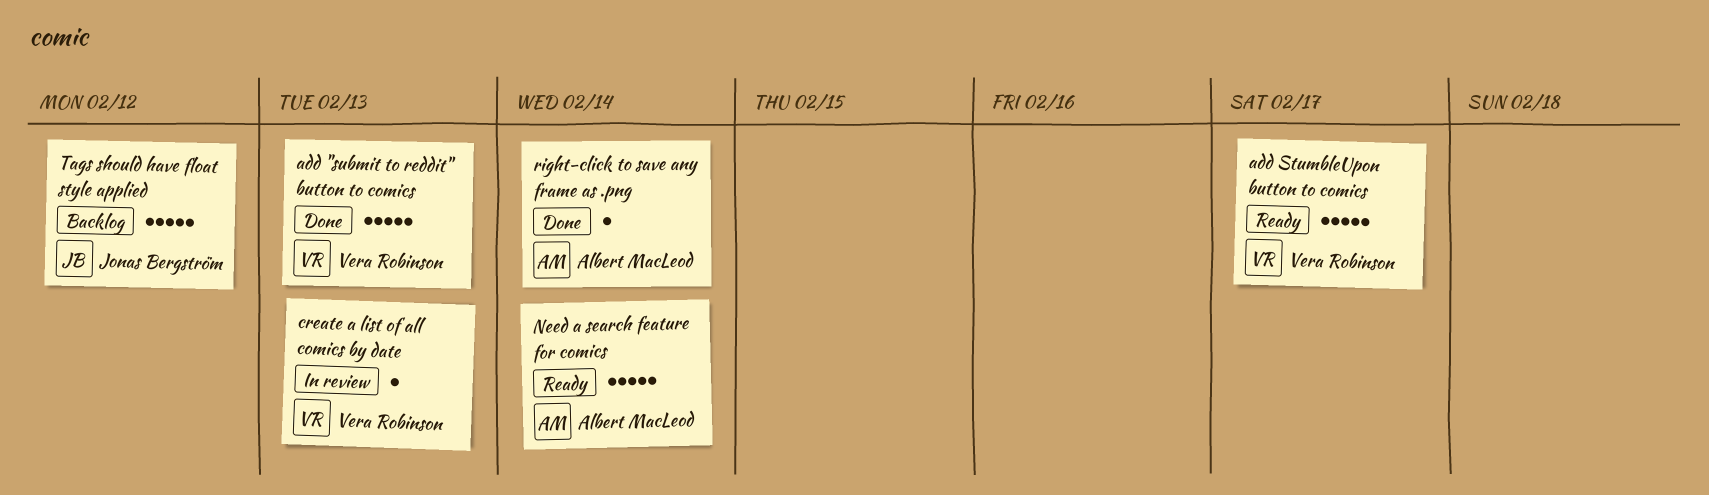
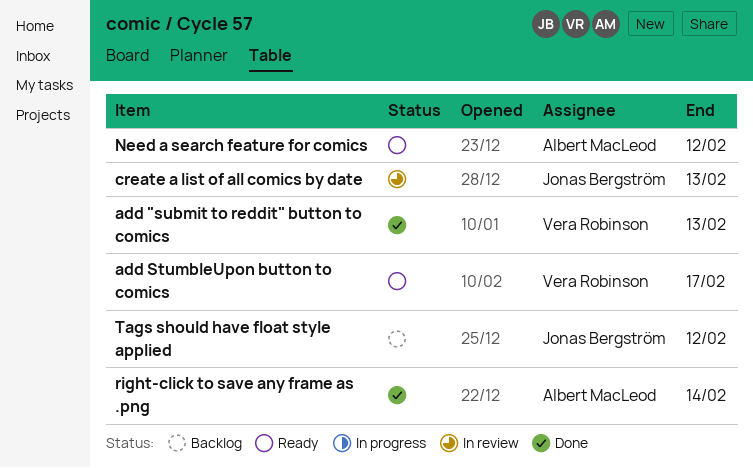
create a list of all comics by date, owner: Vera Robinson -> Jonas Bergström
Need a search feature for comics, due: Feb 14 -> Feb 12

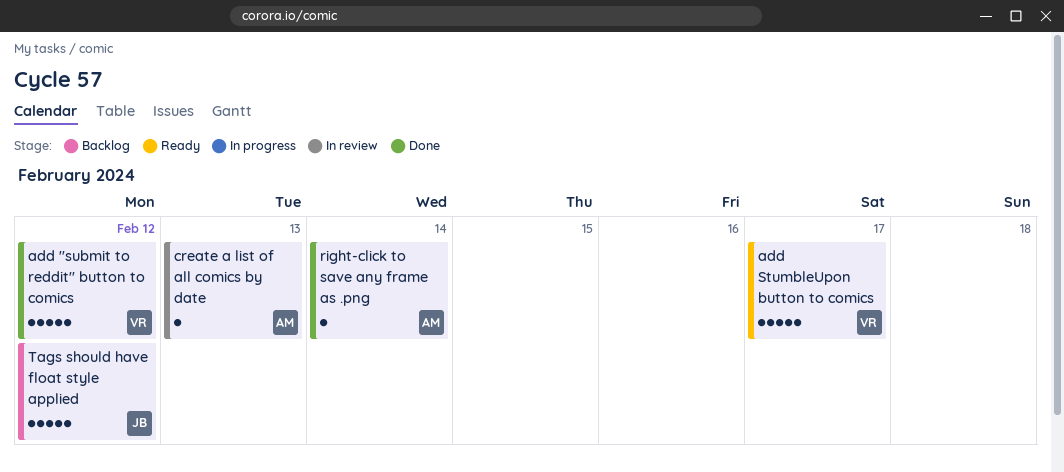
add "submit to reddit" button to comics, due: Feb 13 -> Feb 12
create a list of all comics by date, owner: Jonas Bergström -> Albert MacLeod
Need a search feature for comics: present -> none

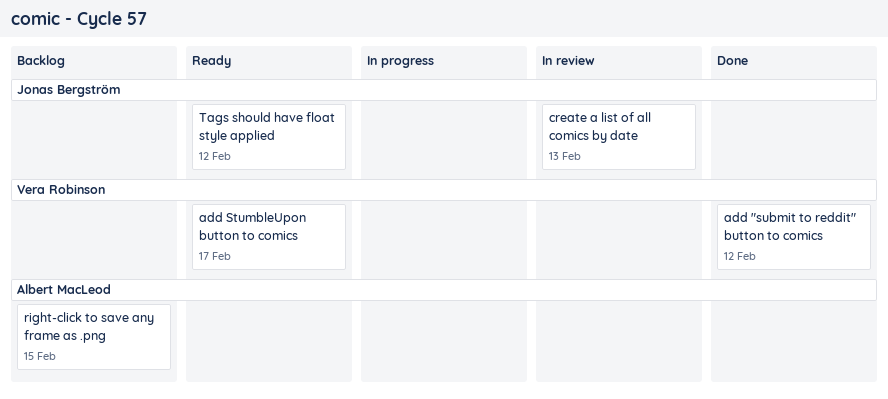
create a list of all comics by date, owner: Albert MacLeod -> Jonas Bergström
right-click to save any frame as .png, status: Done -> Backlog
right-click to save any frame as .png, due: Feb 14 -> Feb 15
Tags should have float style applied, status: Backlog -> Ready

